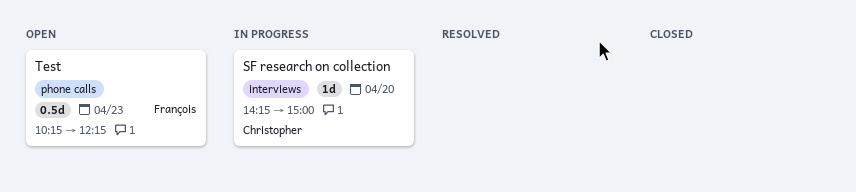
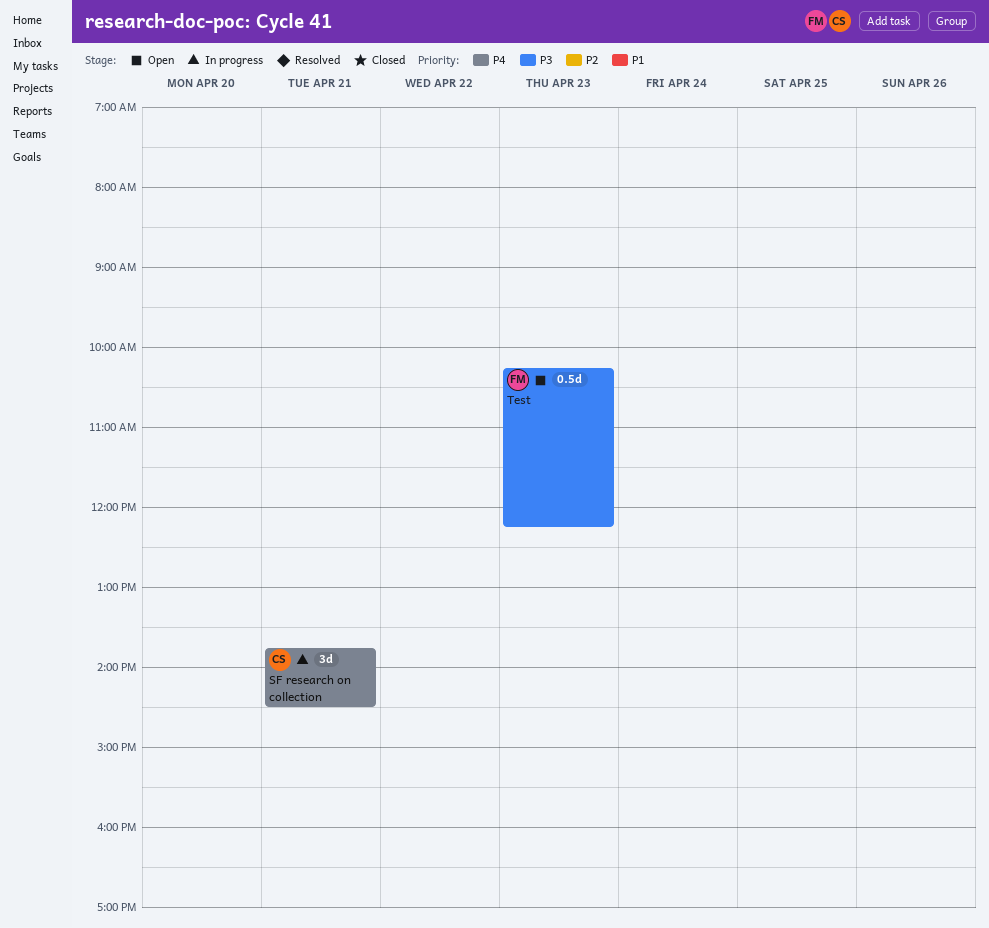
SF research on collection, estimate: 1d -> 3d
SF research on collection, day: Apr 20 -> Apr 21
SF research on collection, begins: 14:15 -> 13:45
SF research on collection, ends: 15:00 -> 14:30

